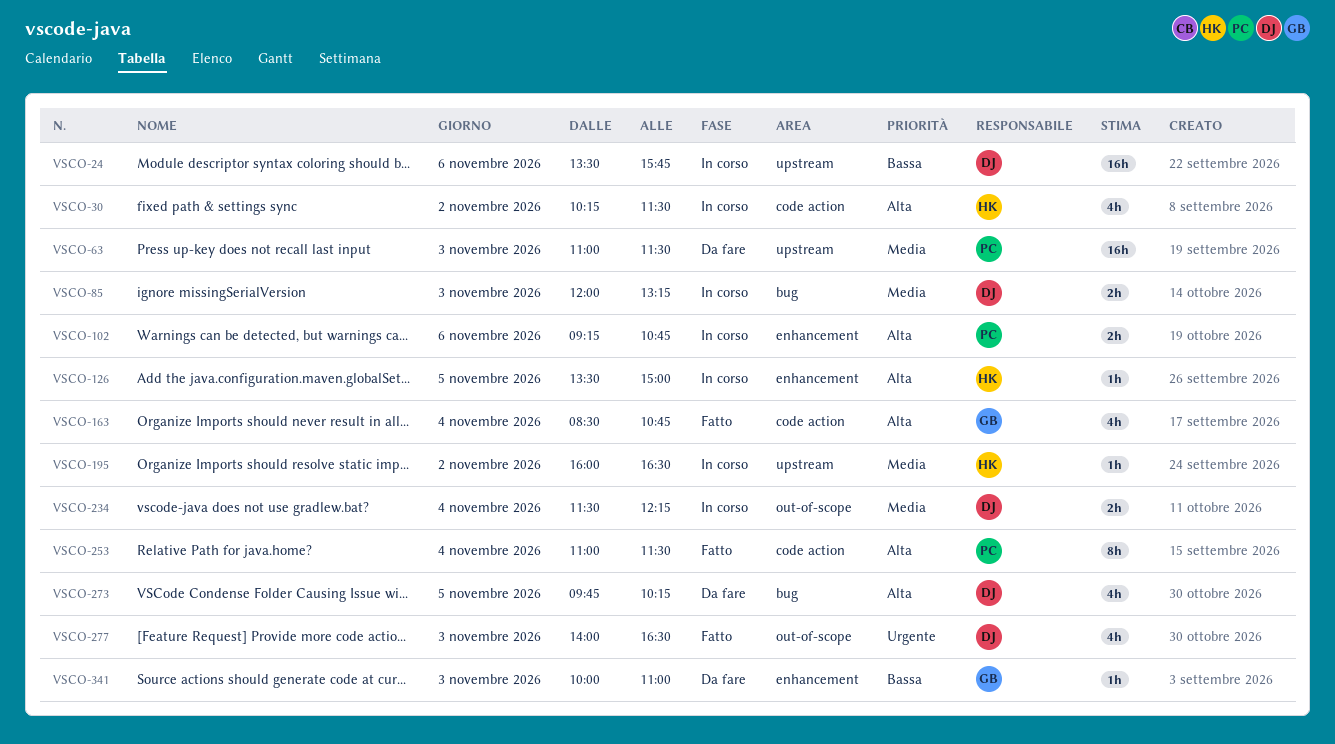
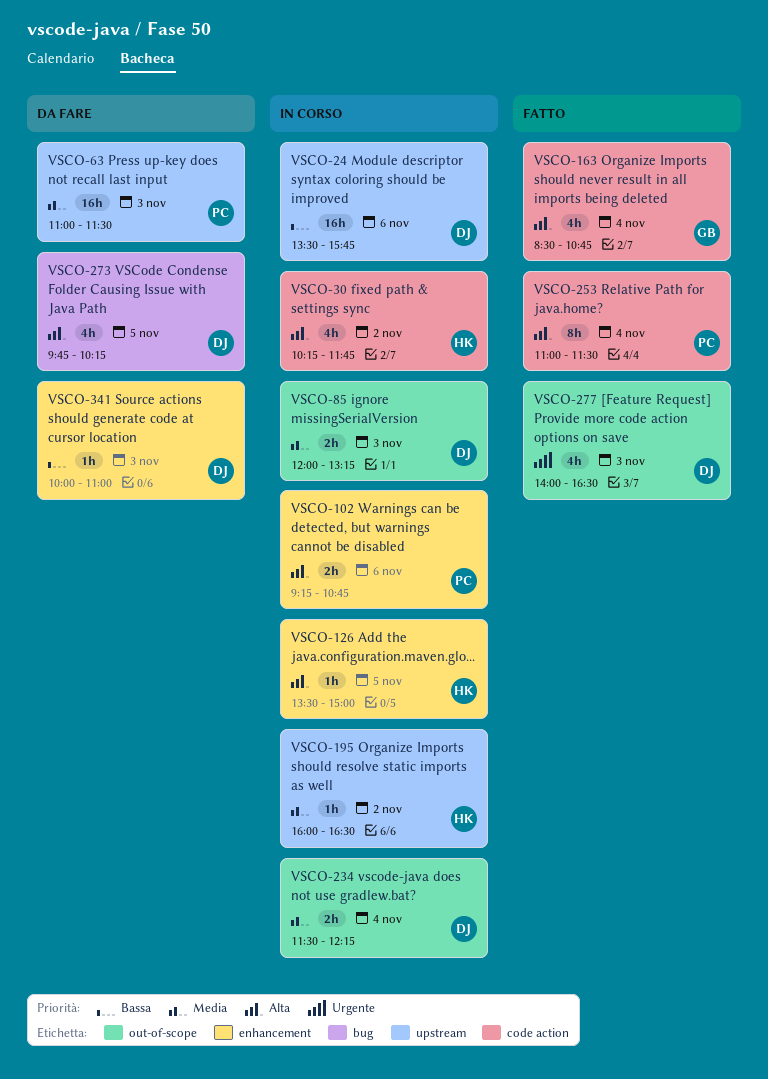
VSCO-30, ends: 11:30 -> 11:45
VSCO-85, label: bug -> out-of-scope
VSCO-341, owner: GB -> DJ

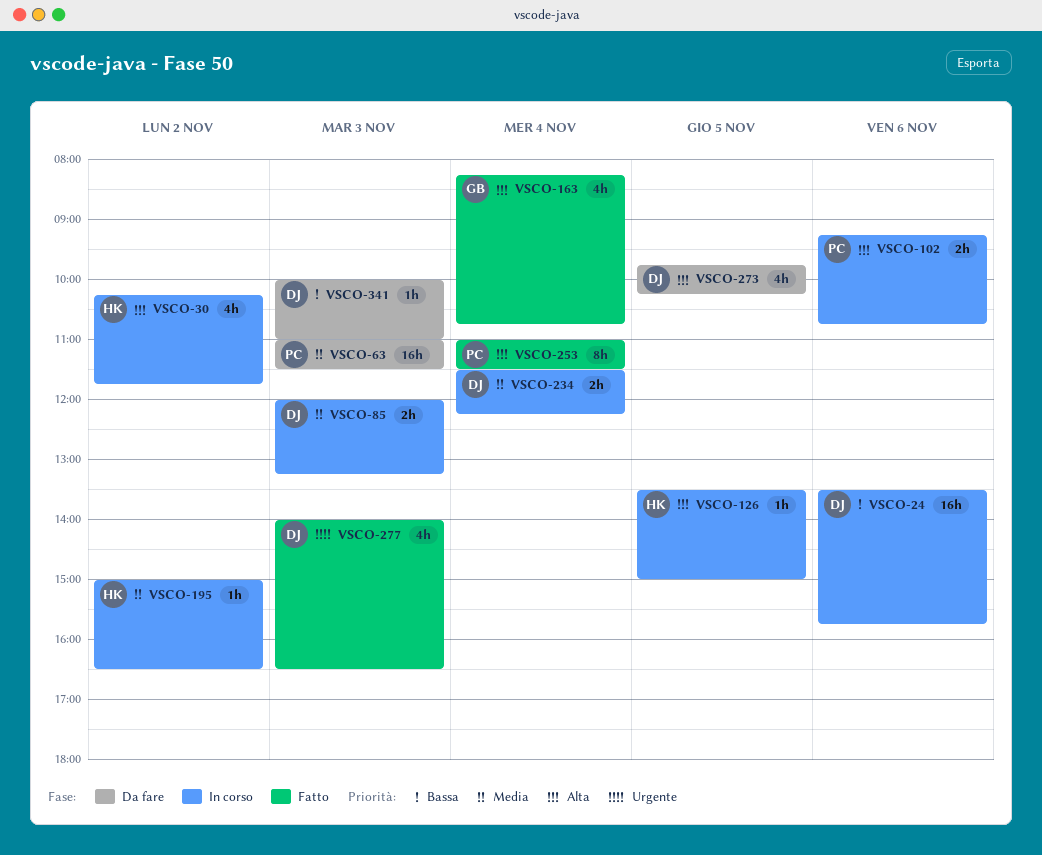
VSCO-163, begins: 08:30 -> 08:15
VSCO-195, begins: 16:00 -> 15:00

